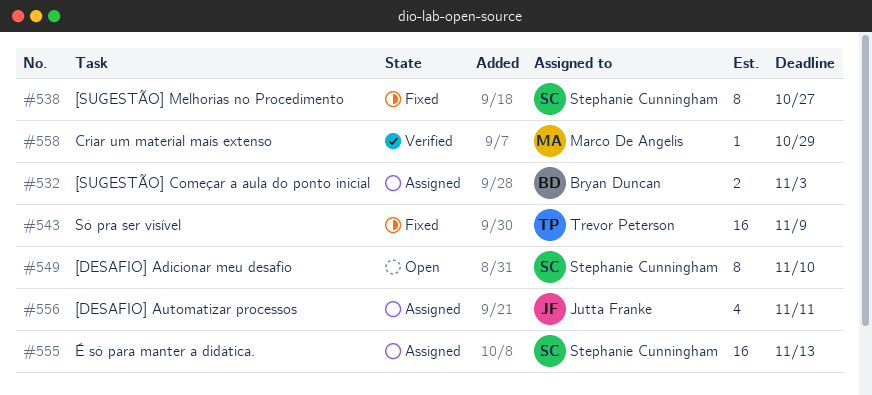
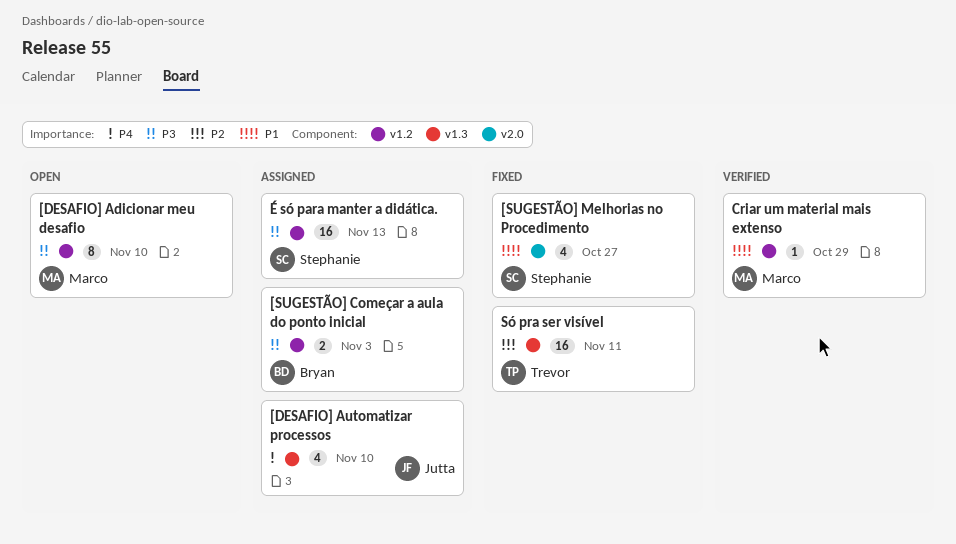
[DESAFIO] Adicionar meu desafio, owner: Stephanie Cunningham -> Marco De Angelis
[DESAFIO] Automatizar processos, due: Nov 11 -> Nov 10
[SUGESTÃO] Melhorias no Procedimento, estimate: 8 -> 4
Só pra ser visível, due: Nov 9 -> Nov 11

